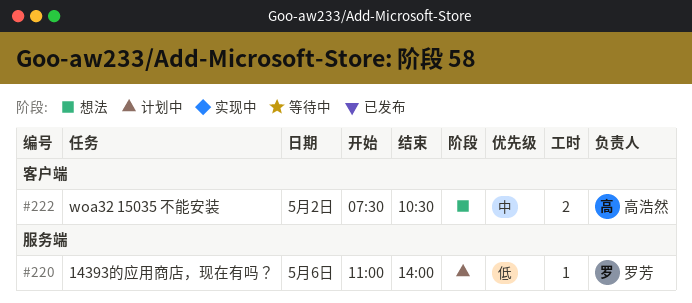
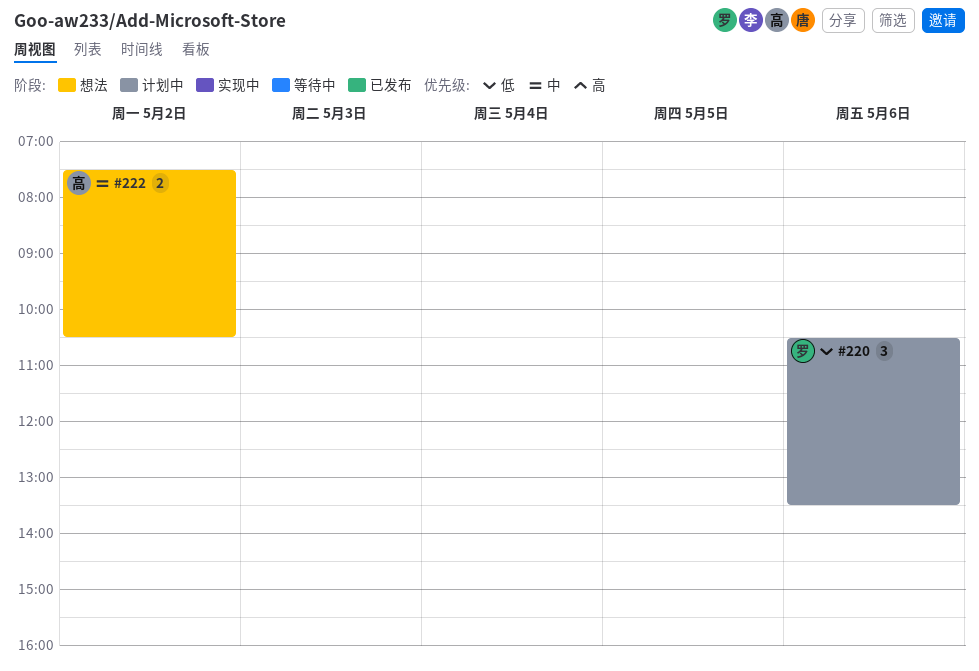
#220, estimate: 1 -> 3
#220, begins: 11:00 -> 10:30
#220, ends: 14:00 -> 13:30

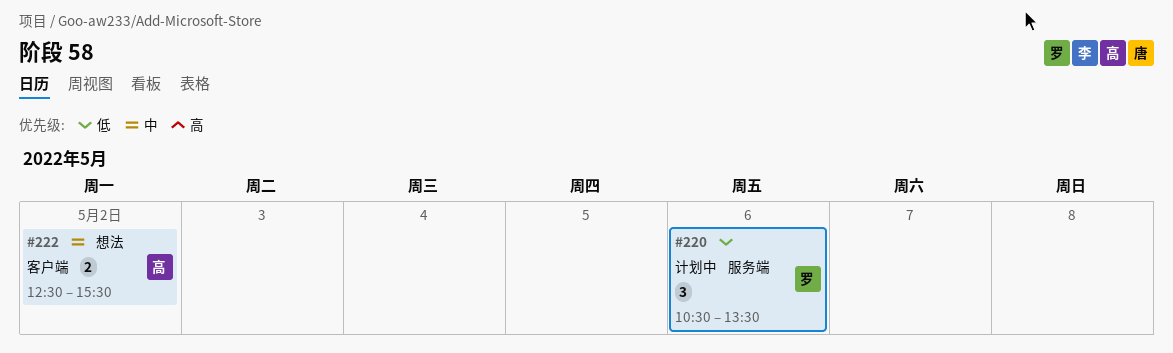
#222, begins: 07:30 -> 12:30
#222, ends: 10:30 -> 15:30

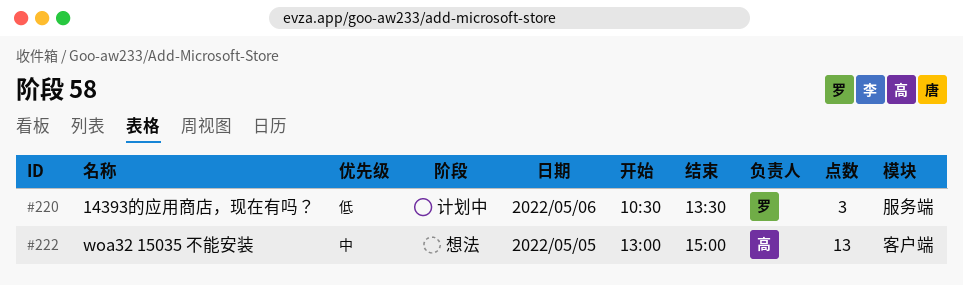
#222, estimate: 2 -> 13
#222, day: May 2 -> May 5
#222, begins: 12:30 -> 13:00
#222, ends: 15:30 -> 15:00

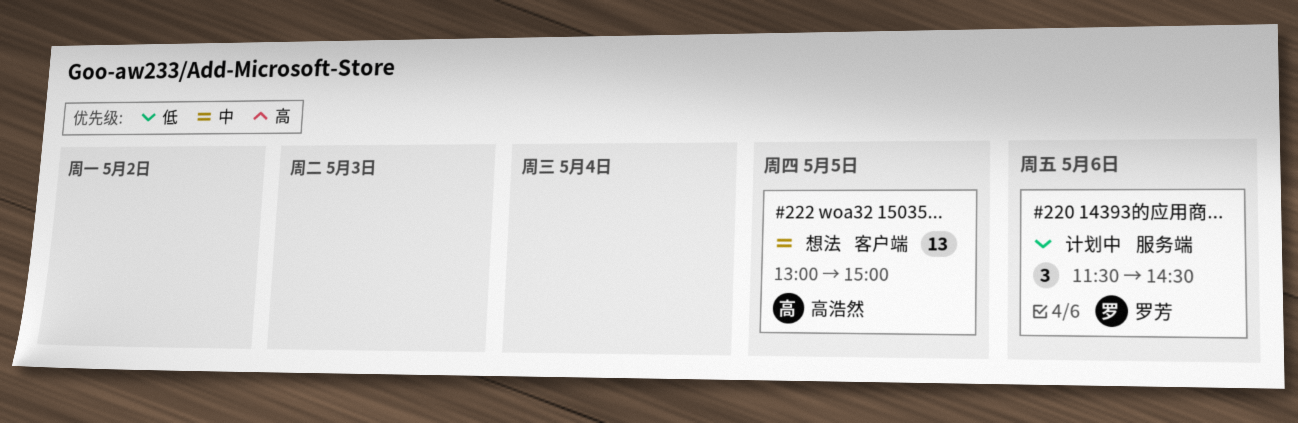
#220, begins: 10:30 -> 11:30
#220, ends: 13:30 -> 14:30

